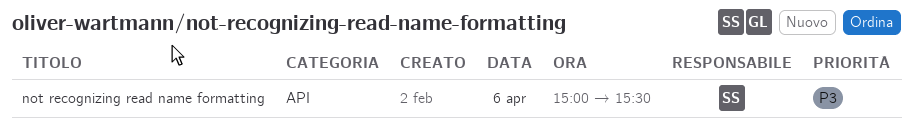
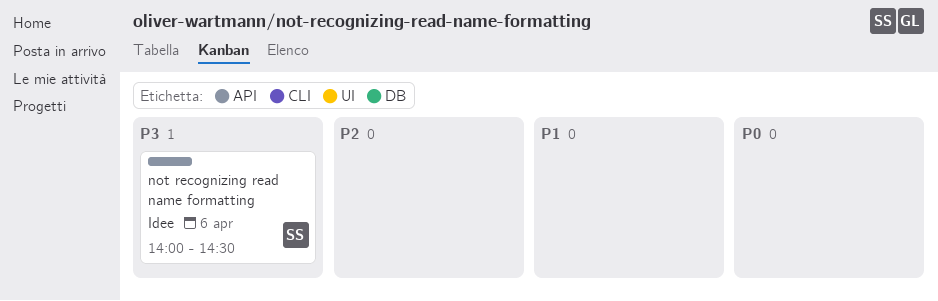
not recognizing read name formatting, begins: 15:00 -> 14:00
not recognizing read name formatting, ends: 15:30 -> 14:30

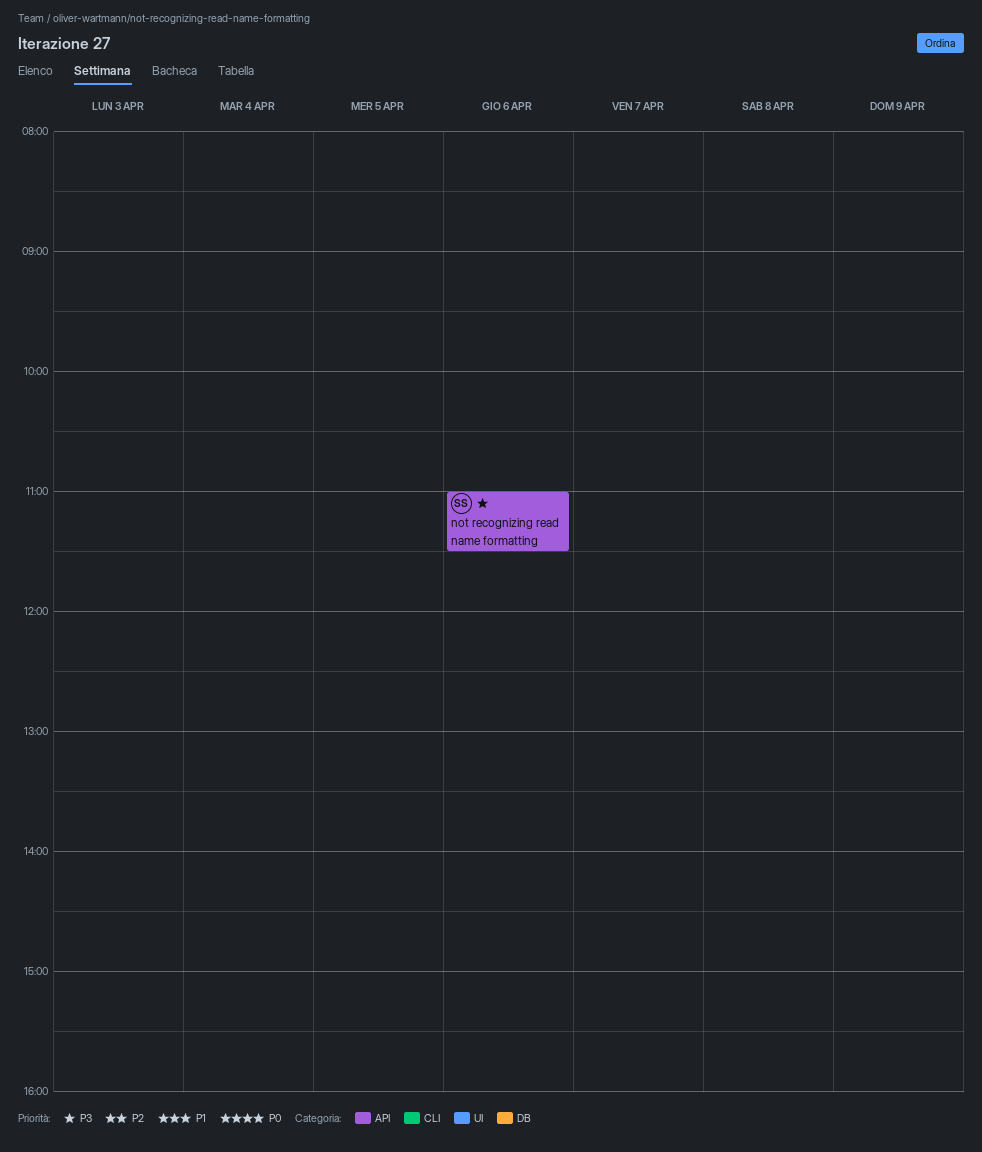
not recognizing read name formatting, begins: 14:00 -> 11:00
not recognizing read name formatting, ends: 14:30 -> 11:30

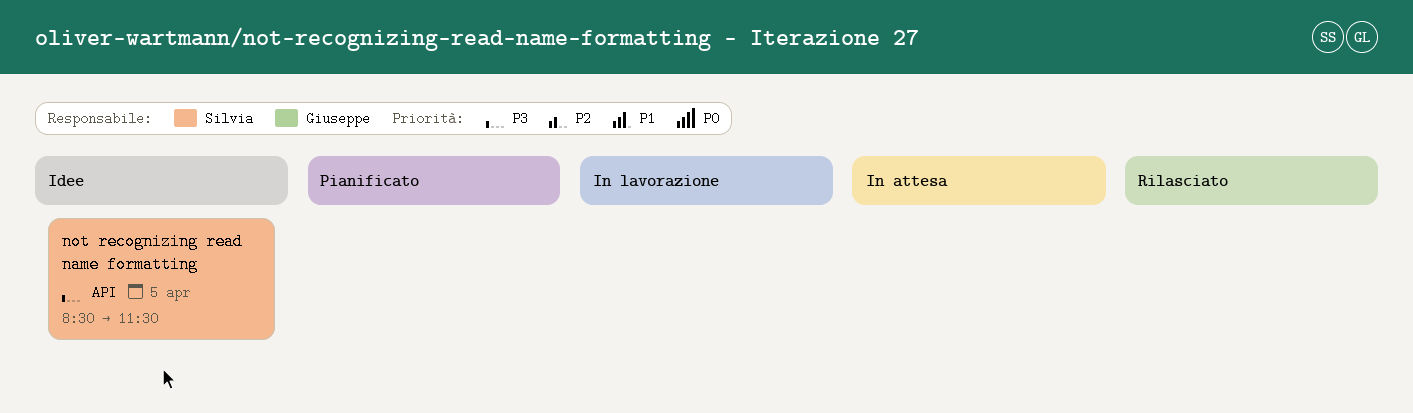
not recognizing read name formatting, day: Apr 6 -> Apr 5
not recognizing read name formatting, begins: 11:00 -> 08:30

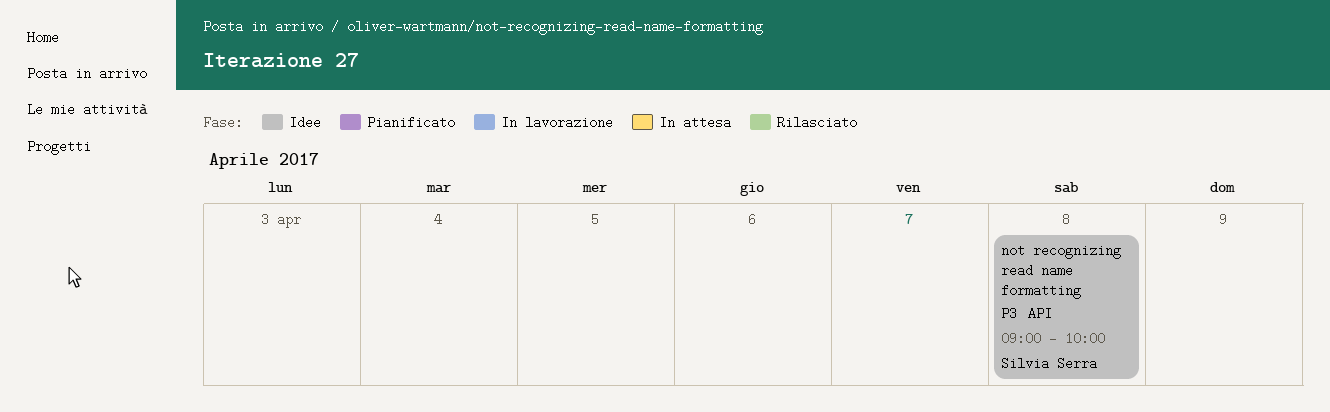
not recognizing read name formatting, day: Apr 5 -> Apr 8
not recognizing read name formatting, begins: 08:30 -> 09:00
not recognizing read name formatting, ends: 11:30 -> 10:00

